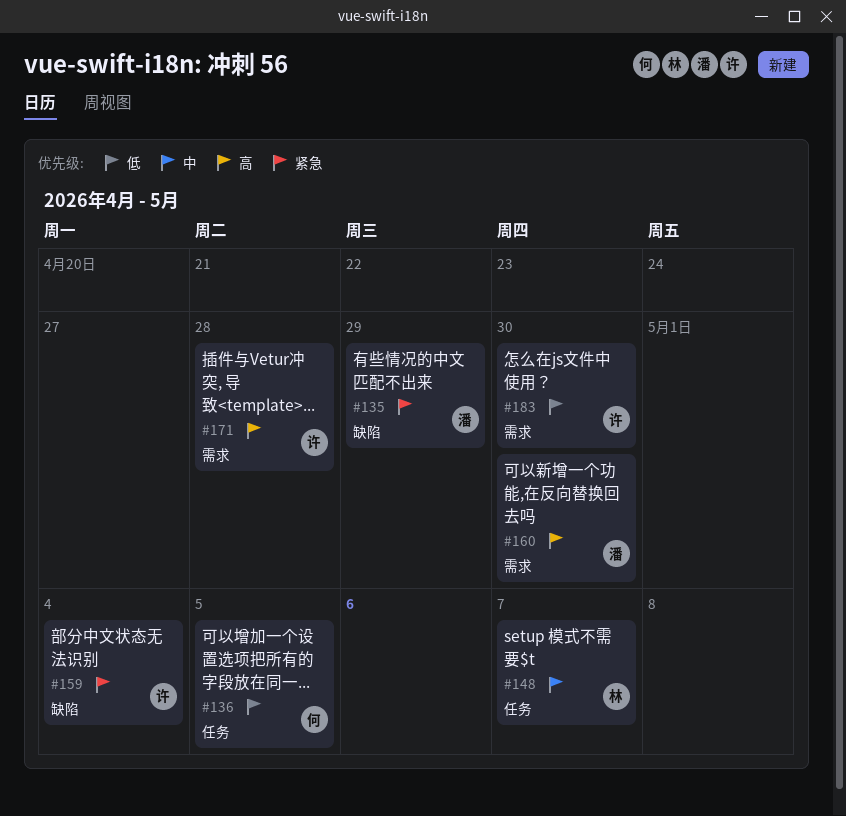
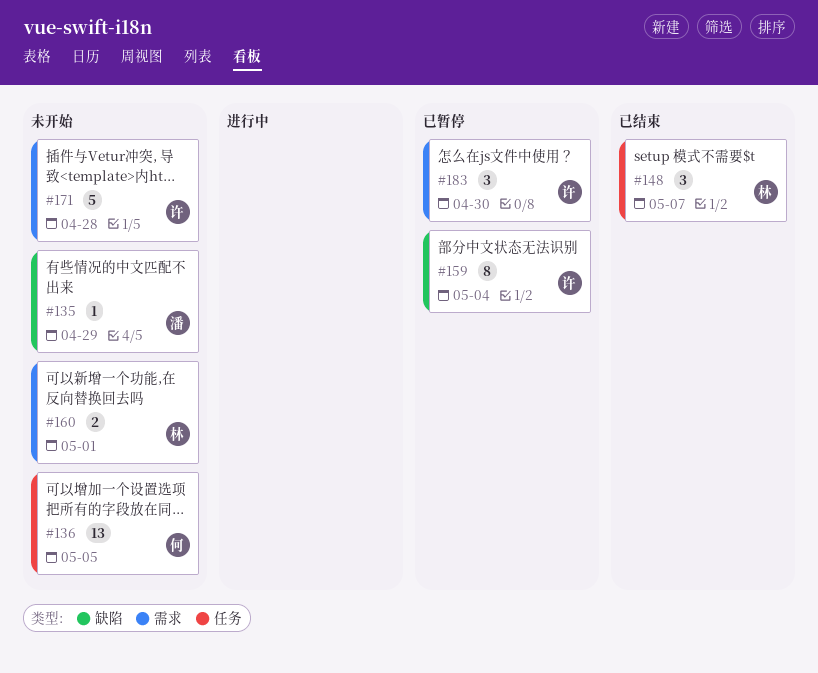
#160, owner: 潘 -> 林
#160, due: Apr 30 -> May 1

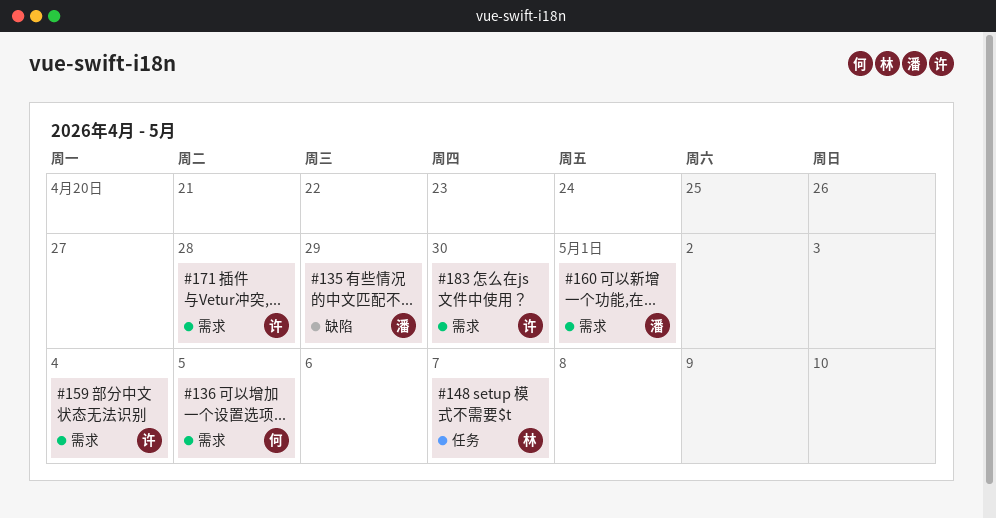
#136, label: 任务 -> 需求
#159, label: 缺陷 -> 需求
#160, owner: 林 -> 潘

